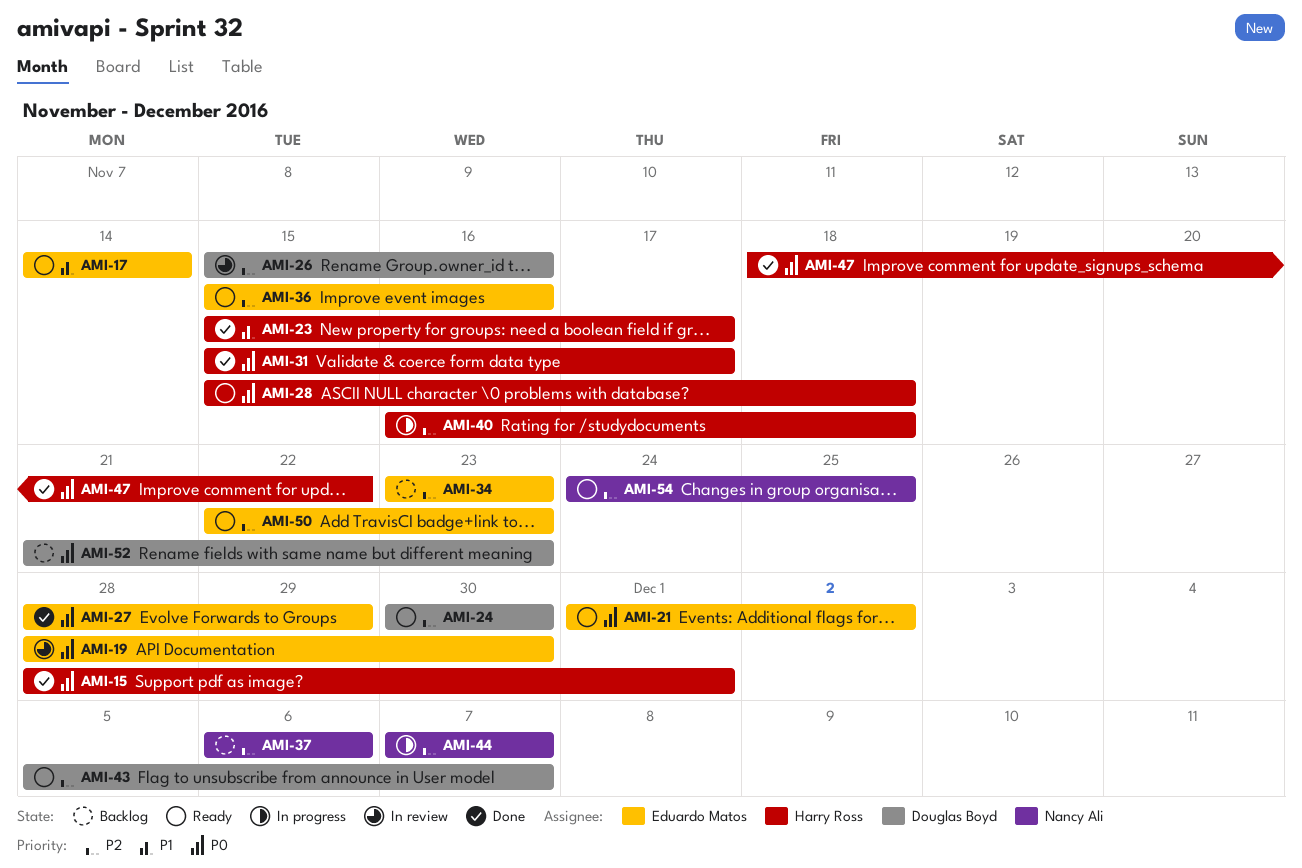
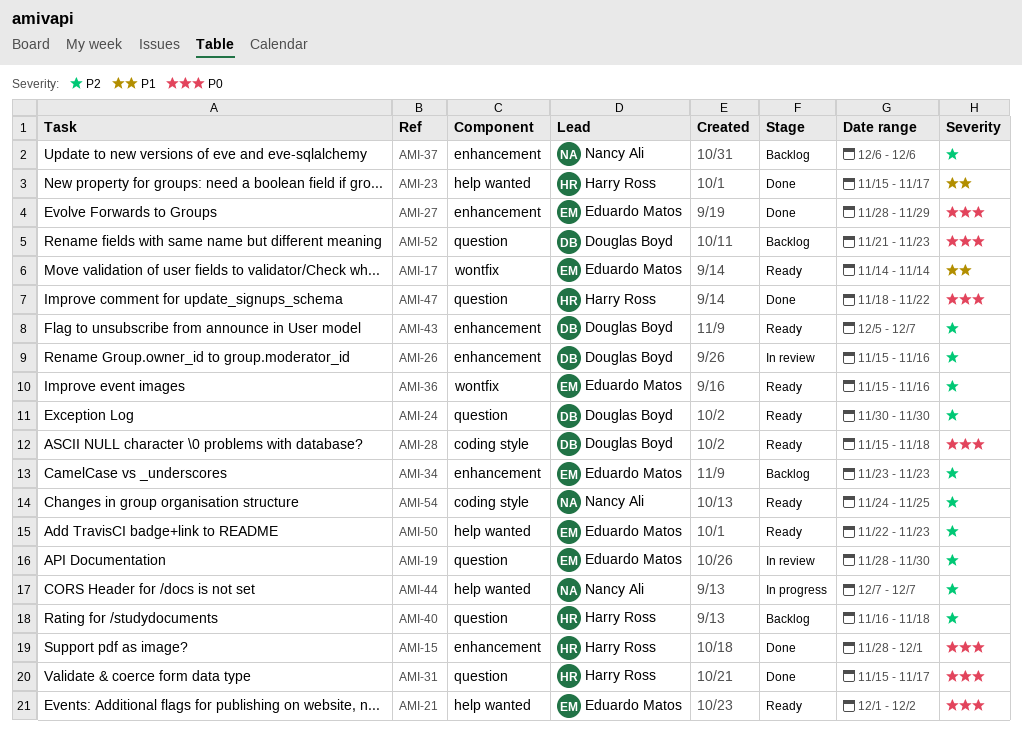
AMI-19, priority: P0 -> P2
AMI-28, owner: Harry Ross -> Douglas Boyd
AMI-40, status: In progress -> Backlog

